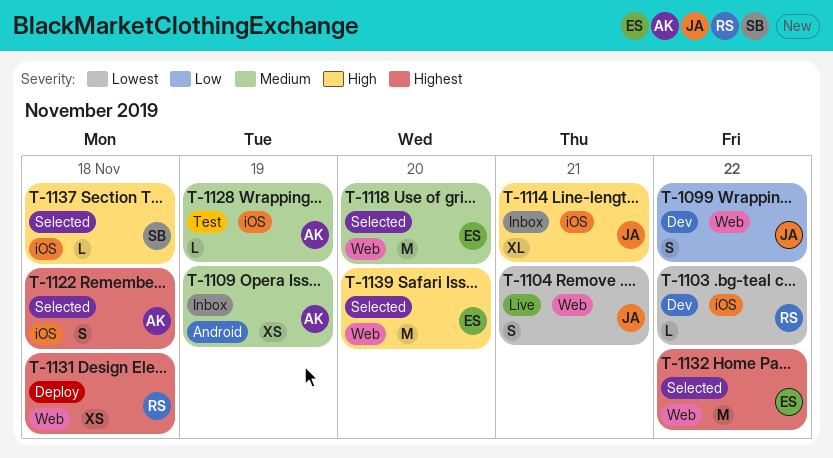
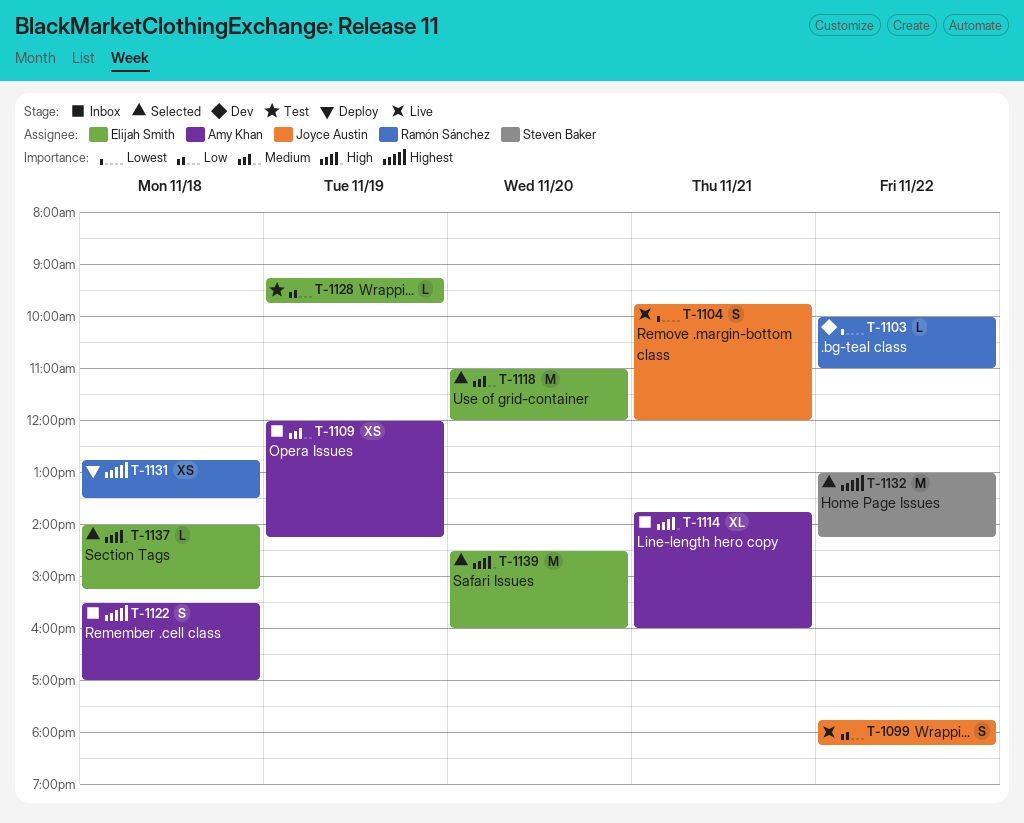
T-1099, status: Dev -> Live
T-1114, owner: Joyce Austin -> Amy Khan
T-1122, status: Selected -> Inbox
T-1128, owner: Amy Khan -> Elijah Smith
T-1128, priority: Medium -> Low
T-1132, owner: Elijah Smith -> Steven Baker
T-1137, owner: Steven Baker -> Elijah Smith

